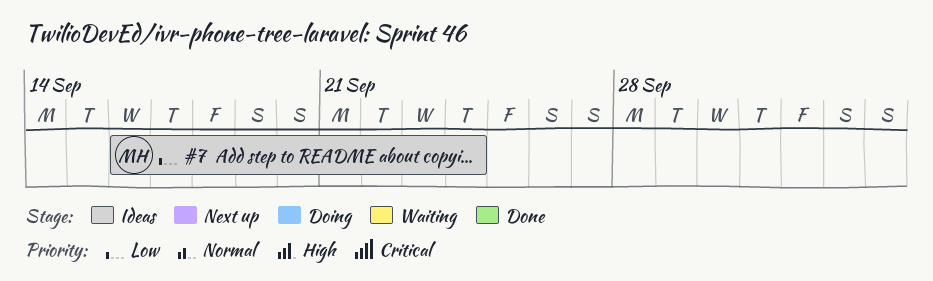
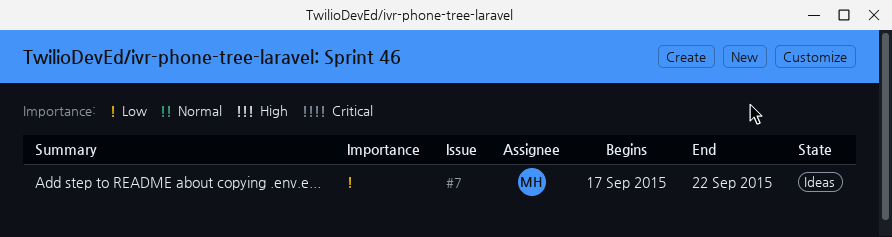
#7, start: Sep 16 -> Sep 17
#7, due: Sep 24 -> Sep 22

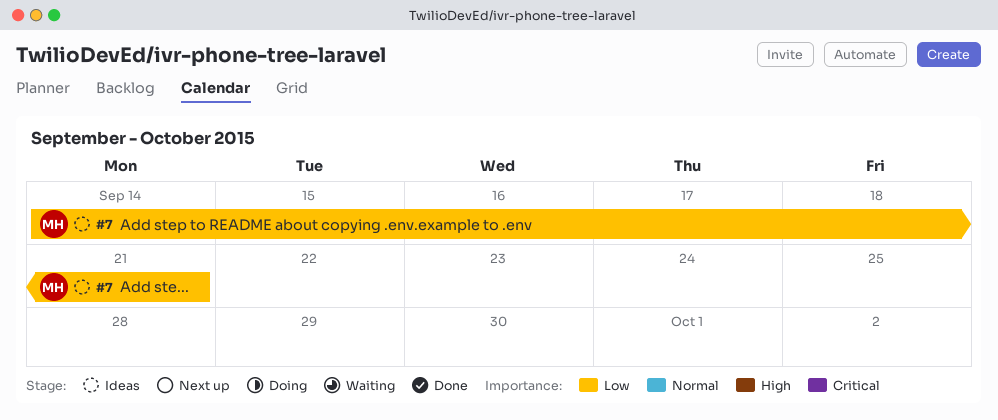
#7, start: Sep 17 -> Sep 14
#7, due: Sep 22 -> Sep 21

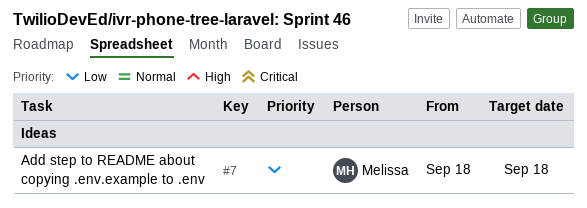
#7, start: Sep 14 -> Sep 18
#7, due: Sep 21 -> Sep 18

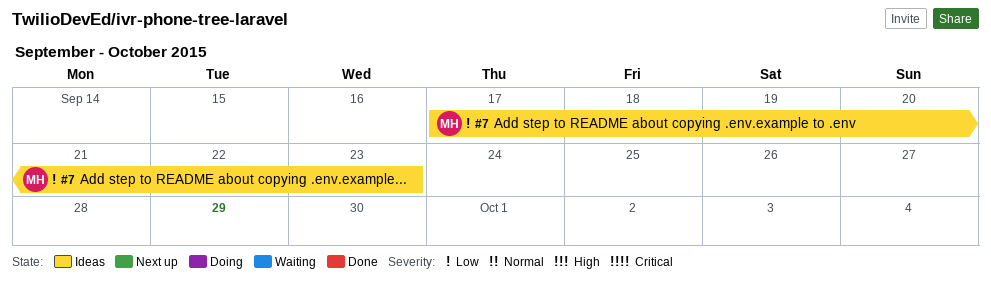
#7, start: Sep 18 -> Sep 17
#7, due: Sep 18 -> Sep 23

